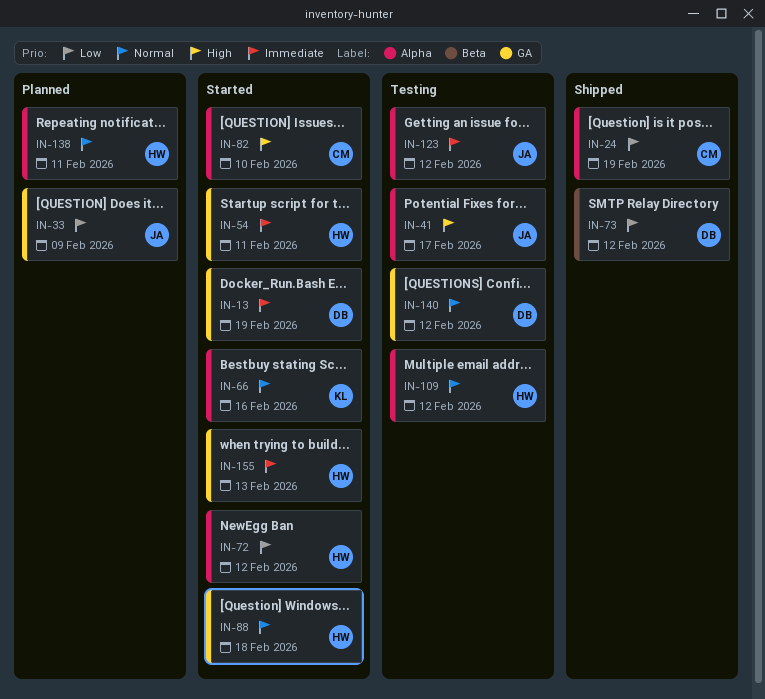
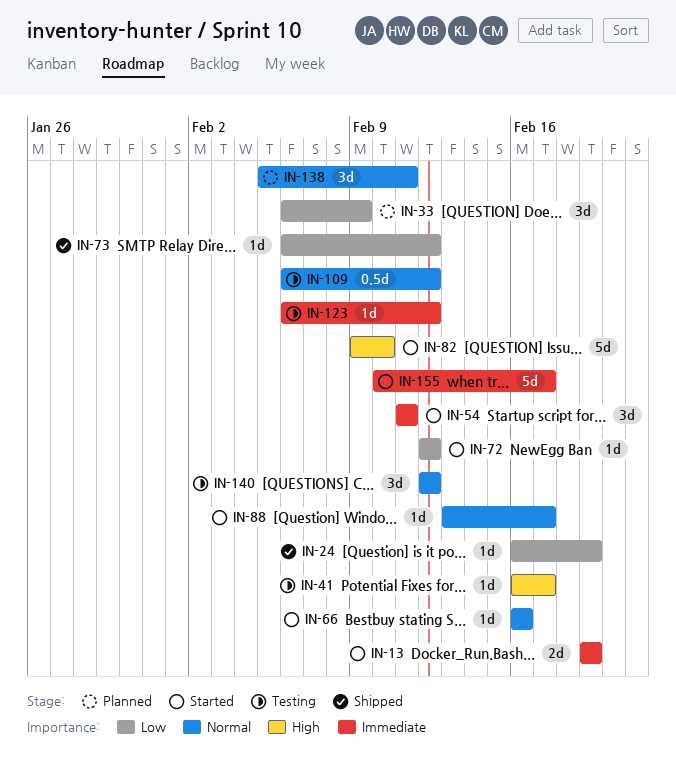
IN-88, due: Feb 18 -> Feb 17
IN-155, due: Feb 13 -> Feb 17

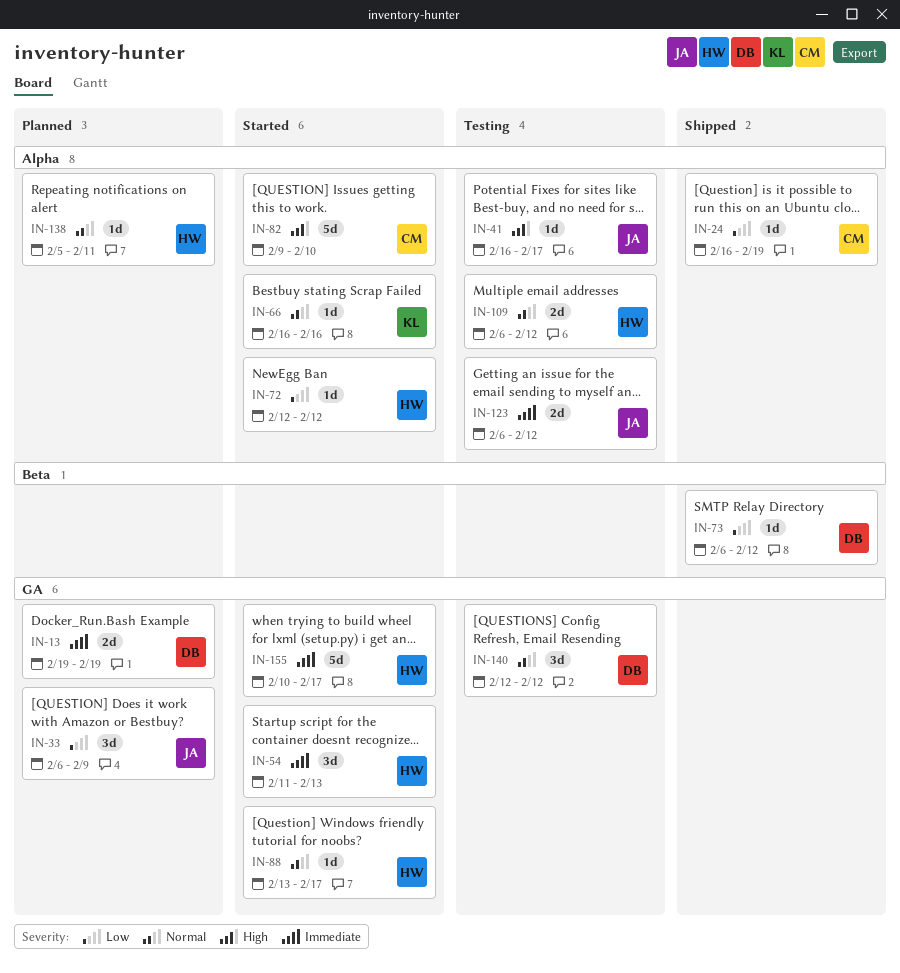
IN-13, status: Started -> Planned
IN-54, due: Feb 11 -> Feb 13
IN-109, estimate: 0.5d -> 2d
IN-123, estimate: 1d -> 2d
IN-138, estimate: 3d -> 1d

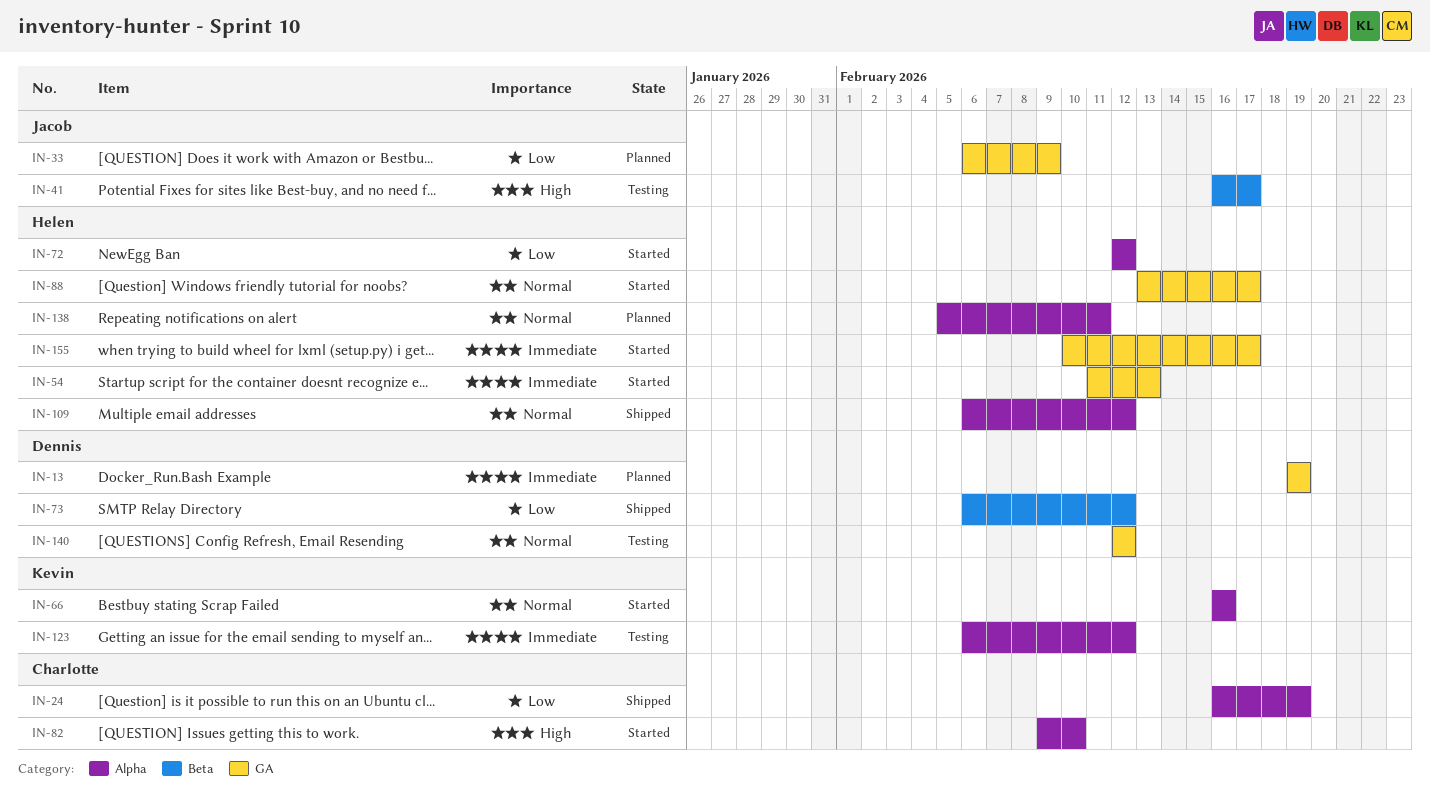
IN-41, label: Alpha -> Beta
IN-109, status: Testing -> Shipped
IN-123, owner: Jacob -> Kevin

